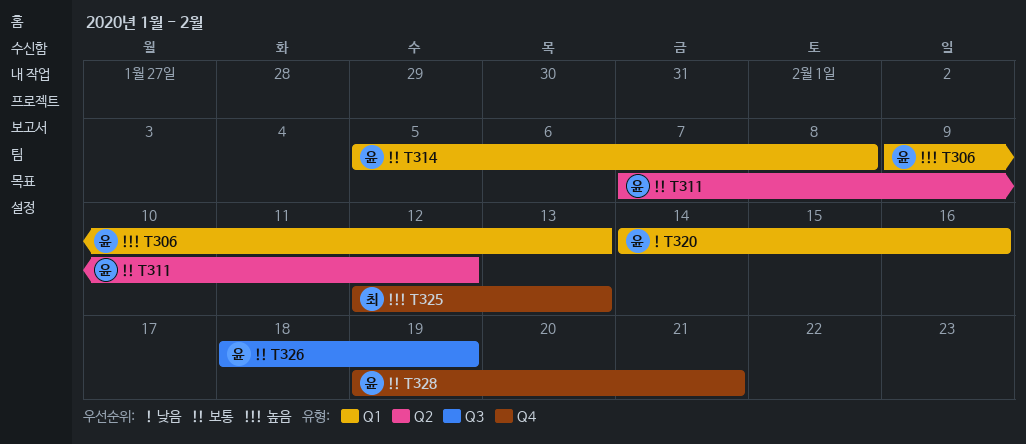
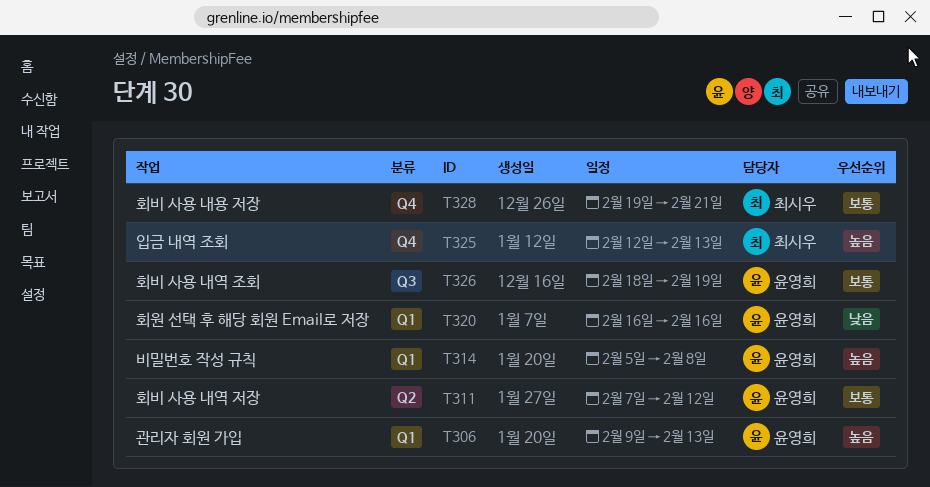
T314, priority: 보통 -> 높음
T320, start: Feb 14 -> Feb 16
T328, owner: 윤영희 -> 최시우

